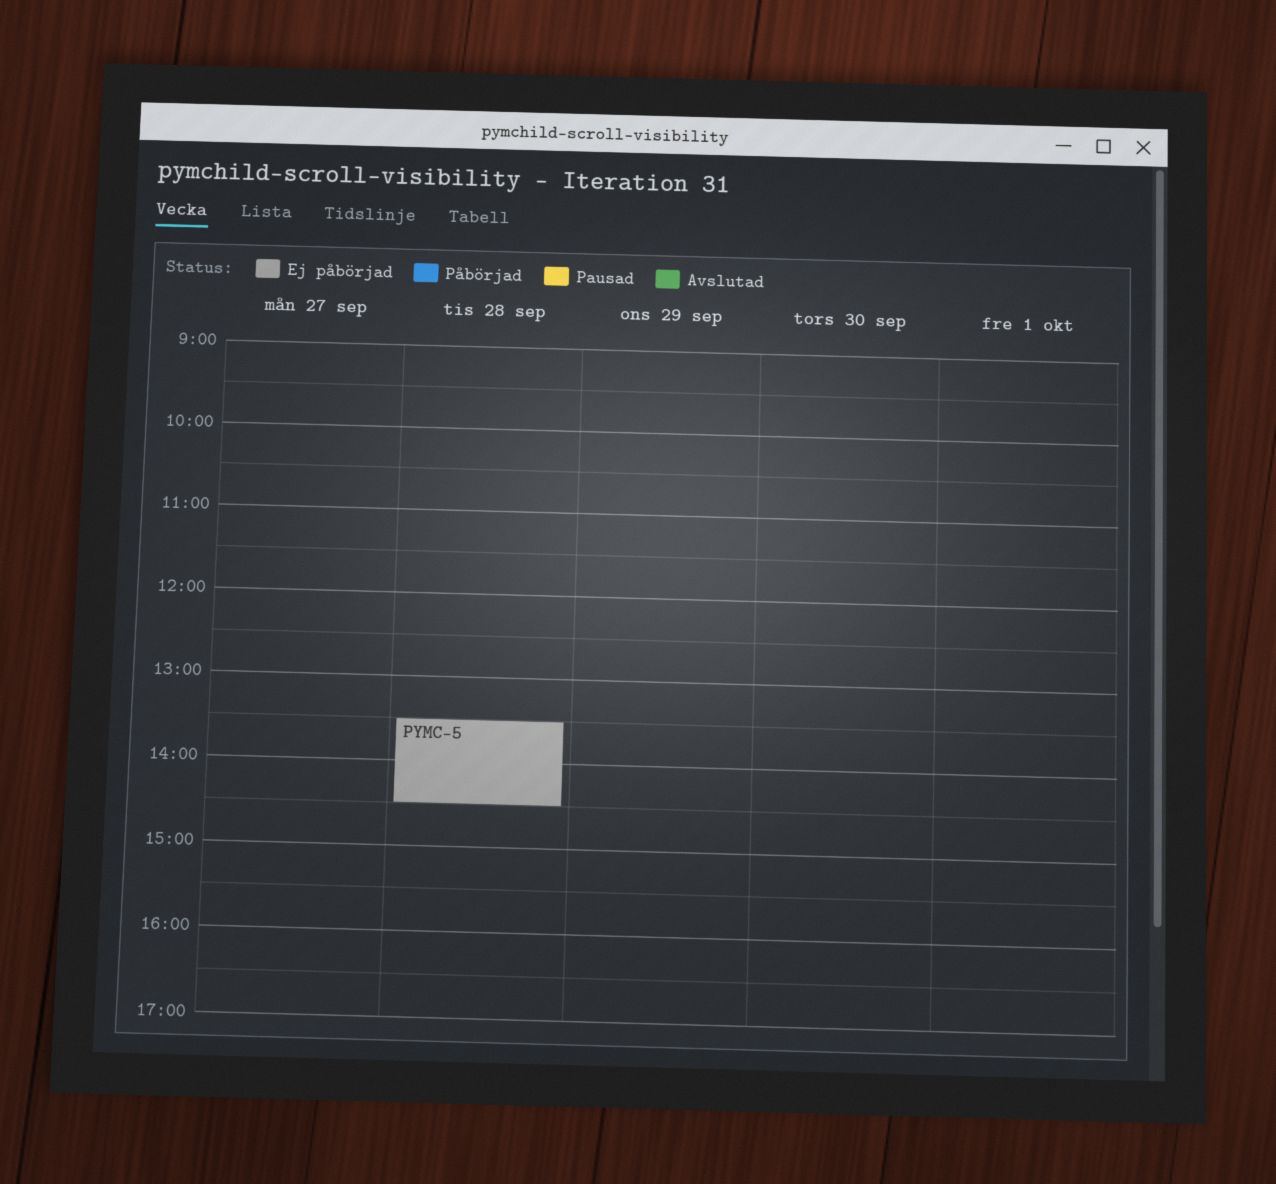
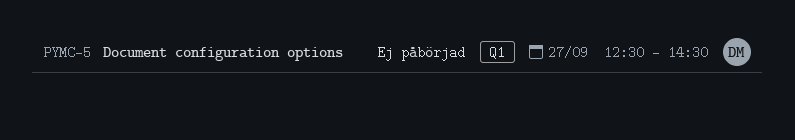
PYMC-5, day: Sep 28 -> Sep 27
PYMC-5, begins: 13:30 -> 12:30

